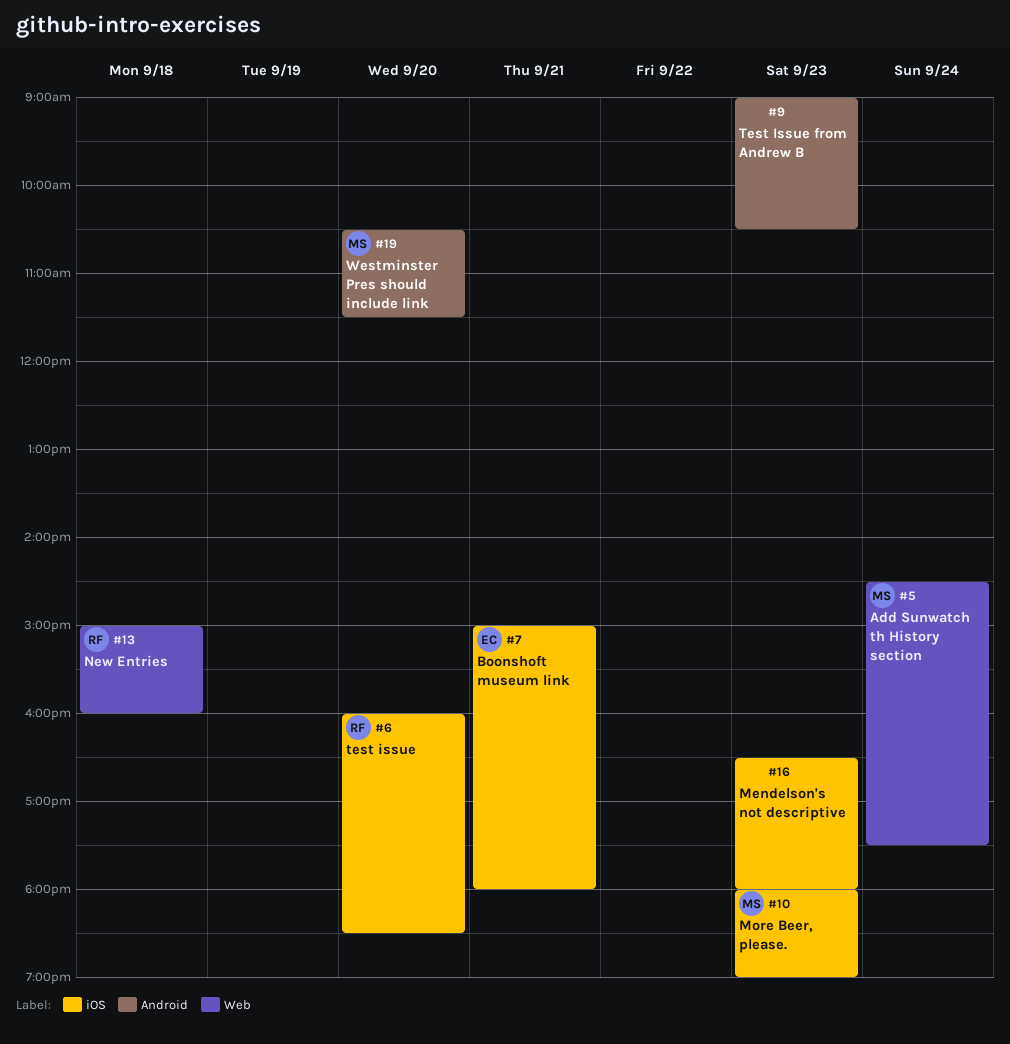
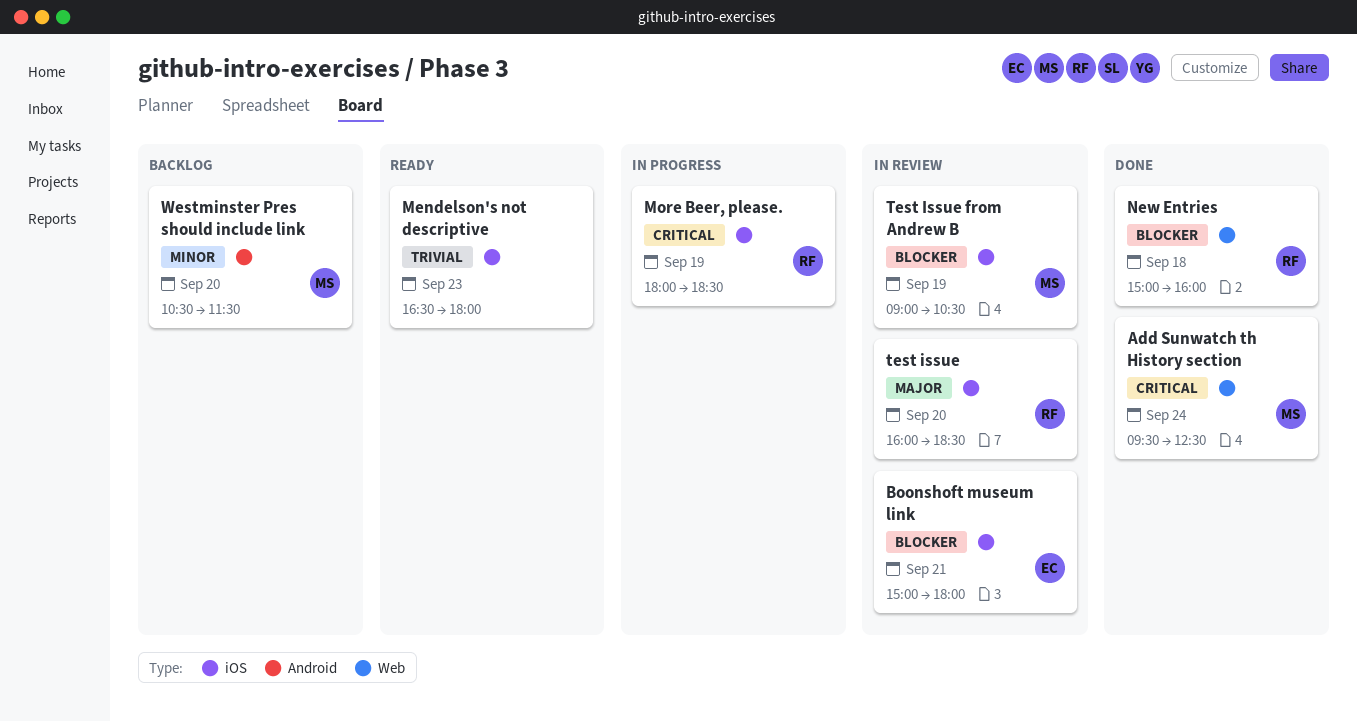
Add Sunwatch th History section, begins: 14:30 -> 09:30
Add Sunwatch th History section, ends: 17:30 -> 12:30
More Beer, please., owner: MS -> RF
More Beer, please., day: Sep 23 -> Sep 19
More Beer, please., ends: 19:00 -> 18:30
Test Issue from Andrew B, owner: none -> MS
Test Issue from Andrew B, label: Android -> iOS
Test Issue from Andrew B, day: Sep 23 -> Sep 19

